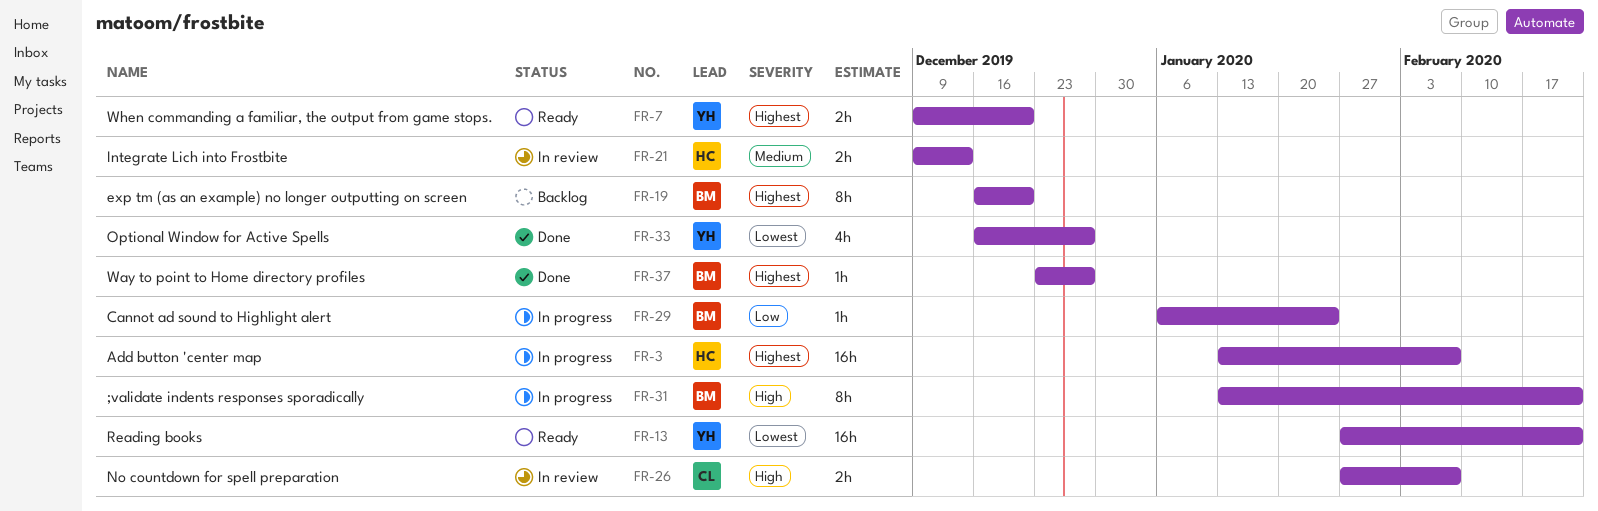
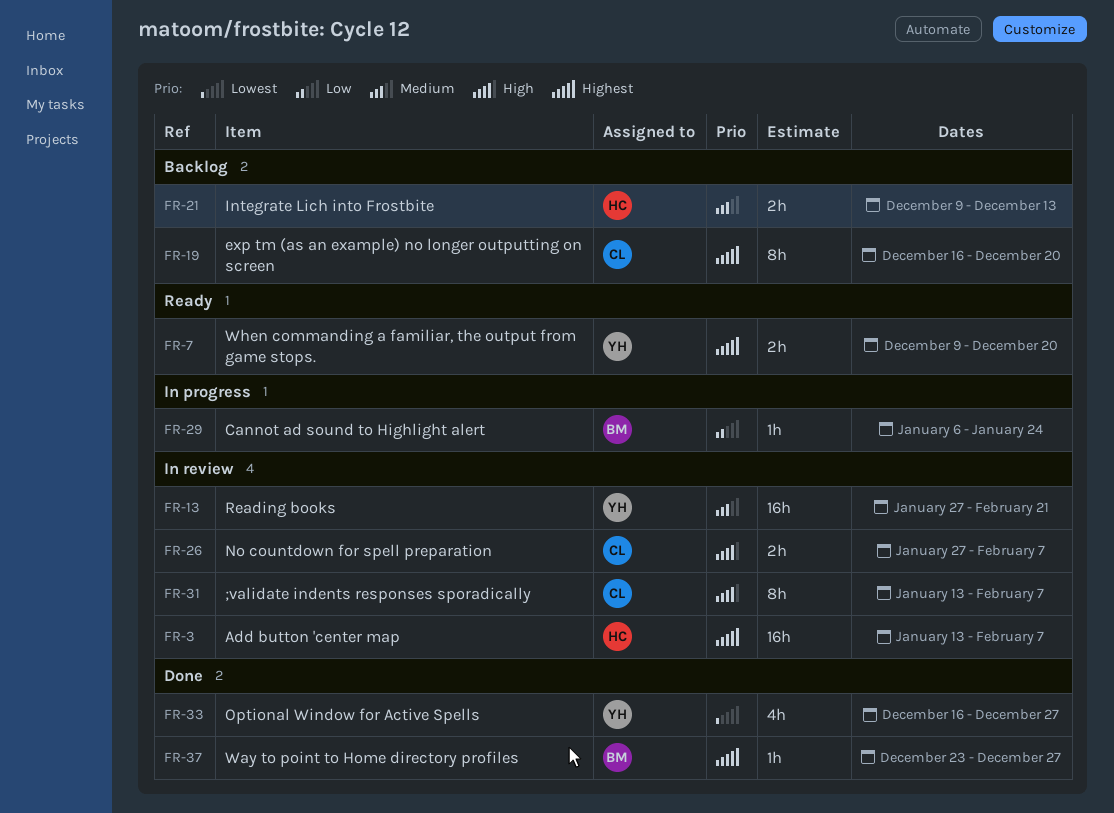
FR-3, status: In progress -> In review
FR-13, status: Ready -> In review
FR-13, priority: Lowest -> Medium
FR-19, owner: BM -> CL
FR-21, status: In review -> Backlog
FR-31, status: In progress -> In review
FR-31, owner: BM -> CL
FR-31, due: Feb 21 -> Feb 7

